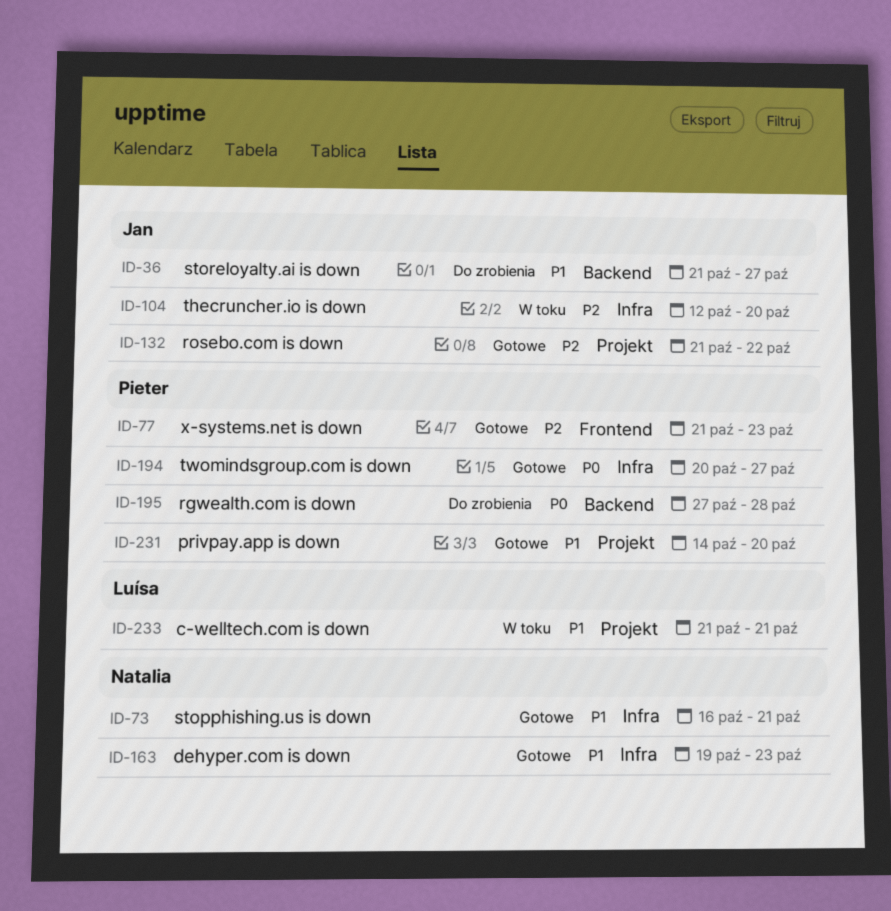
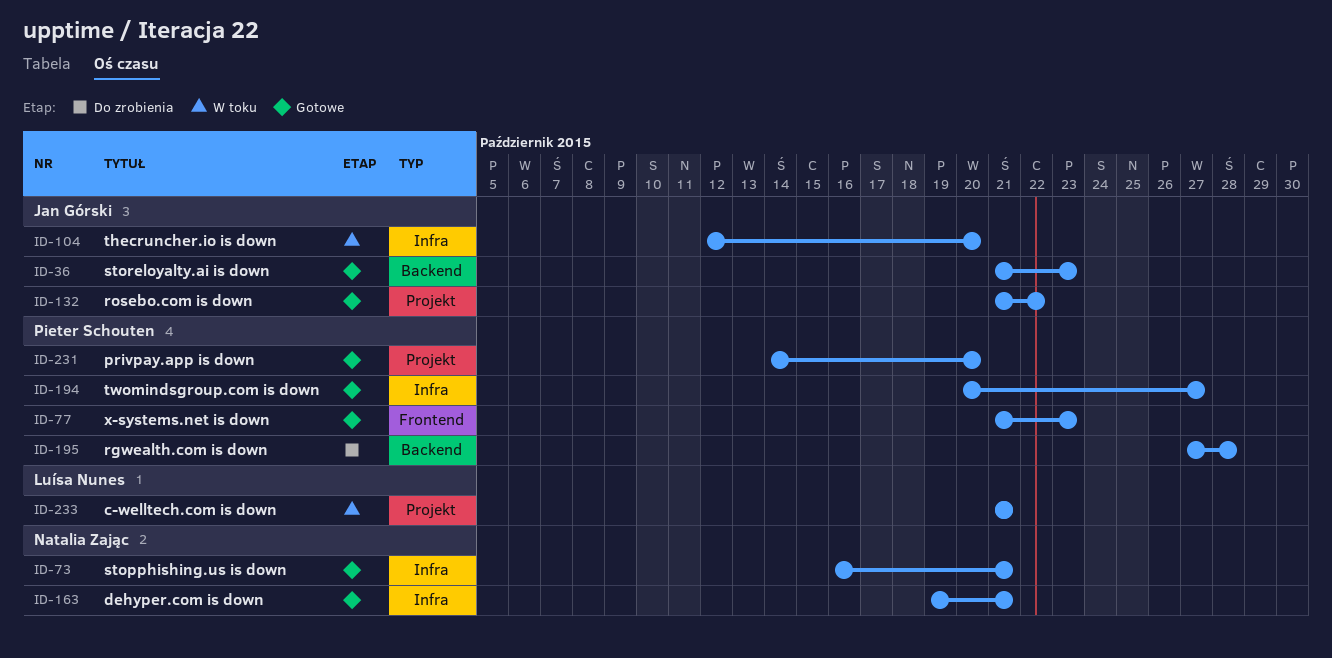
ID-36, status: Do zrobienia -> Gotowe
ID-36, due: Oct 27 -> Oct 23
ID-163, due: Oct 23 -> Oct 21

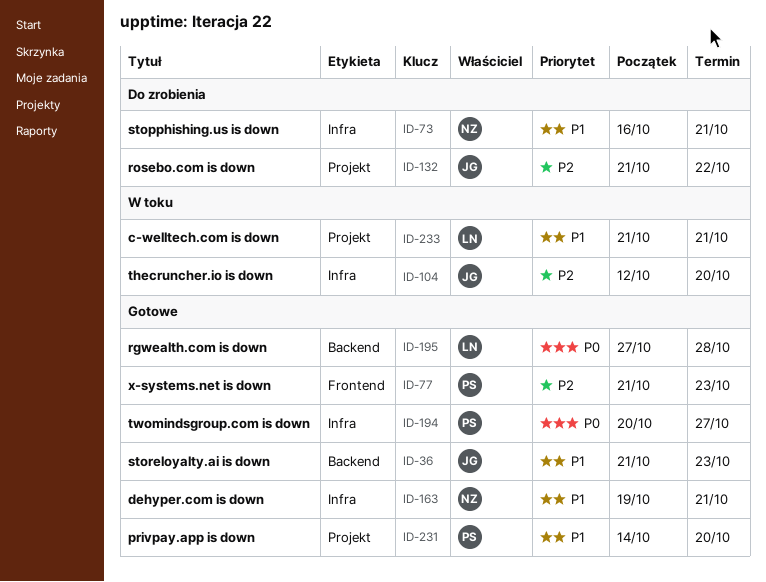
ID-73, status: Gotowe -> Do zrobienia
ID-132, status: Gotowe -> Do zrobienia
ID-195, status: Do zrobienia -> Gotowe
ID-195, owner: Pieter Schouten -> Luísa Nunes

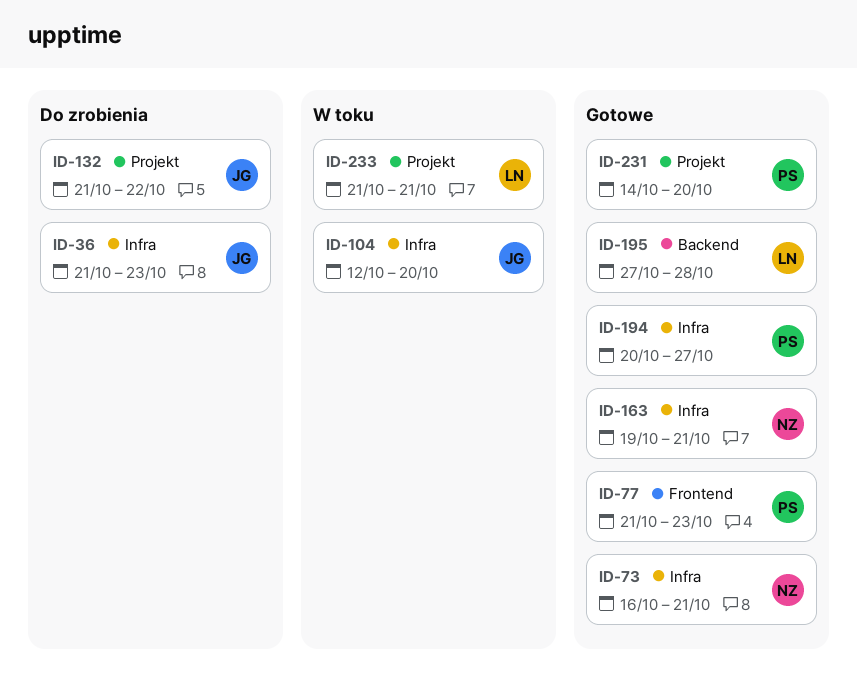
ID-36, status: Gotowe -> Do zrobienia
ID-36, label: Backend -> Infra
ID-73, status: Do zrobienia -> Gotowe

